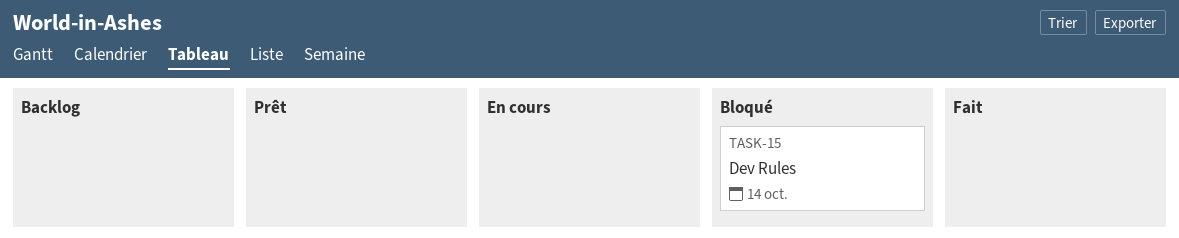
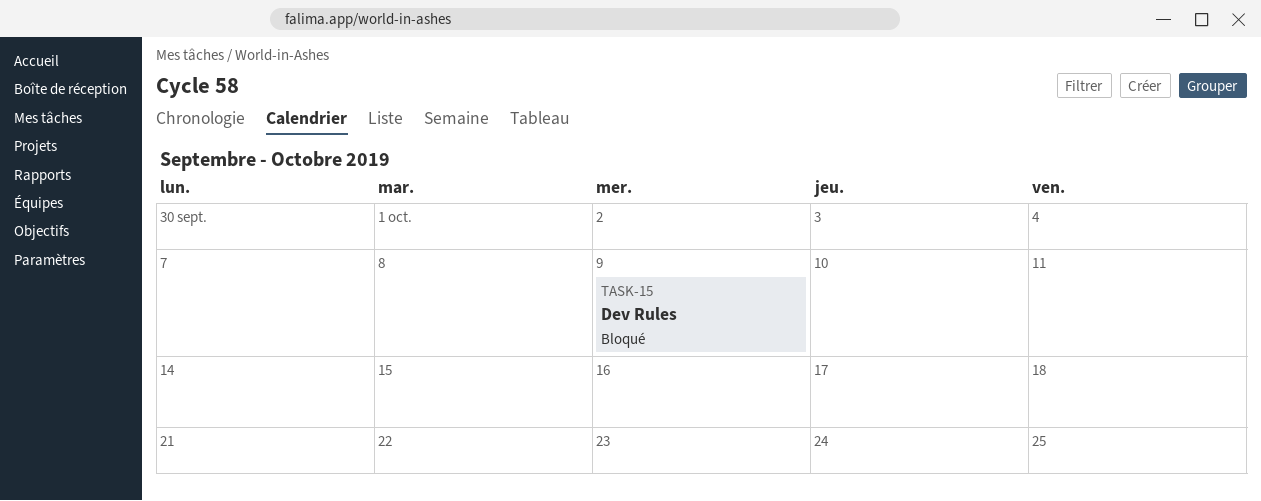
TASK-15, due: Oct 14 -> Oct 9

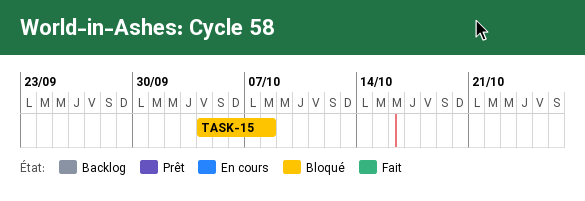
TASK-15, due: Oct 9 -> Oct 8

